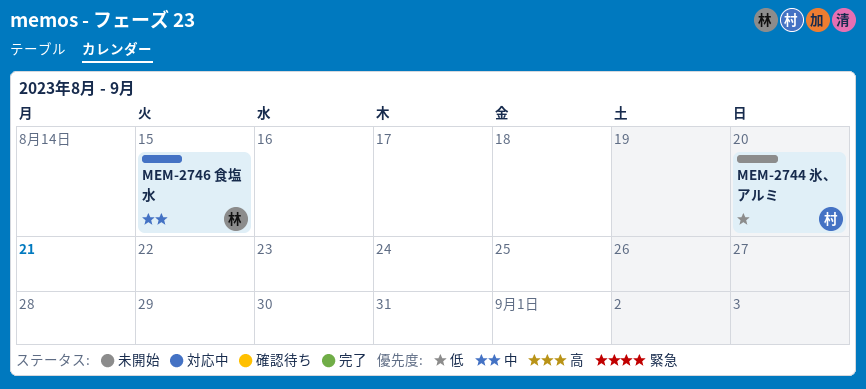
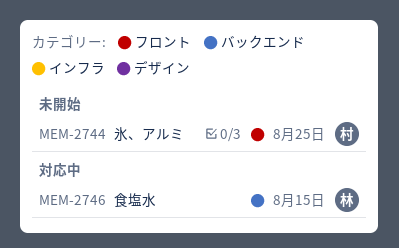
MEM-2744, due: Aug 20 -> Aug 25

